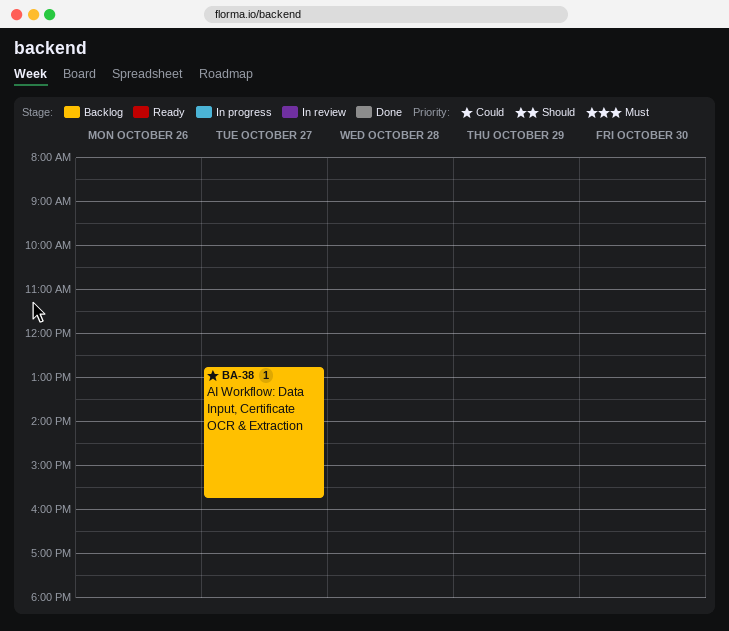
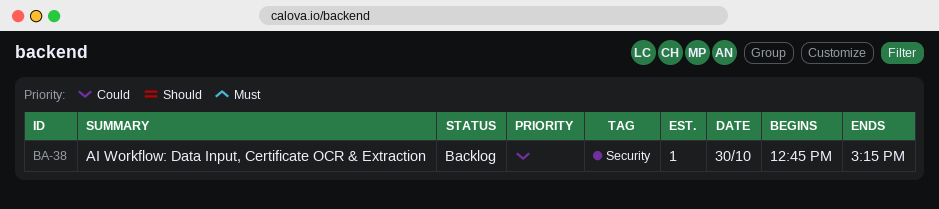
BA-38, day: Oct 27 -> Oct 30
BA-38, ends: 15:45 -> 15:15

